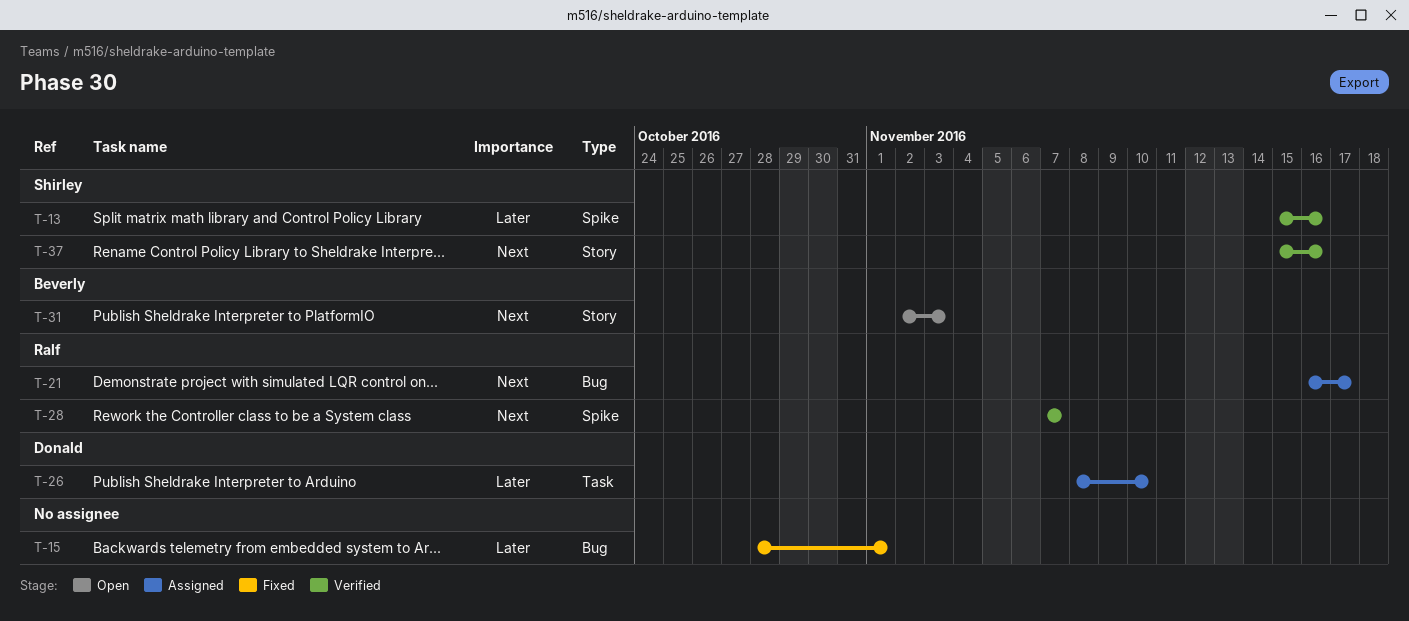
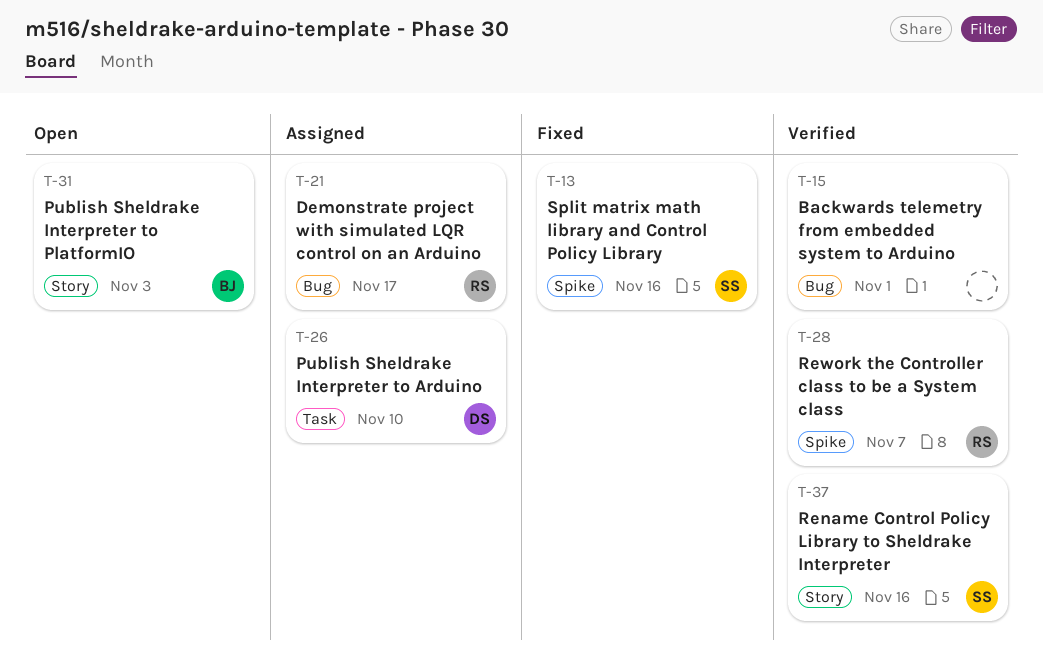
T-13, status: Verified -> Fixed
T-15, status: Fixed -> Verified

